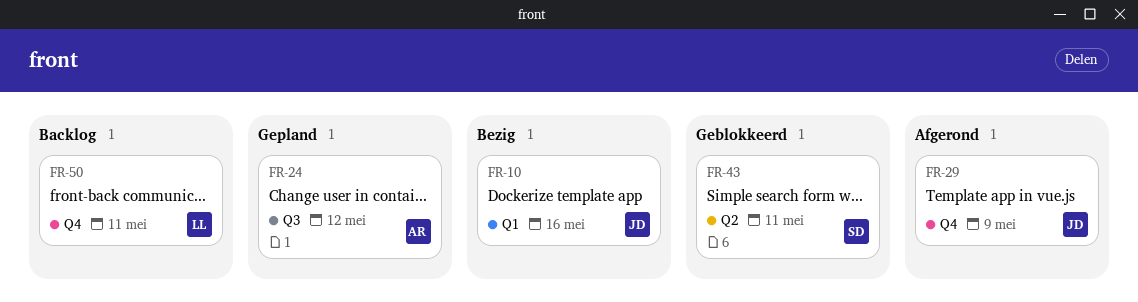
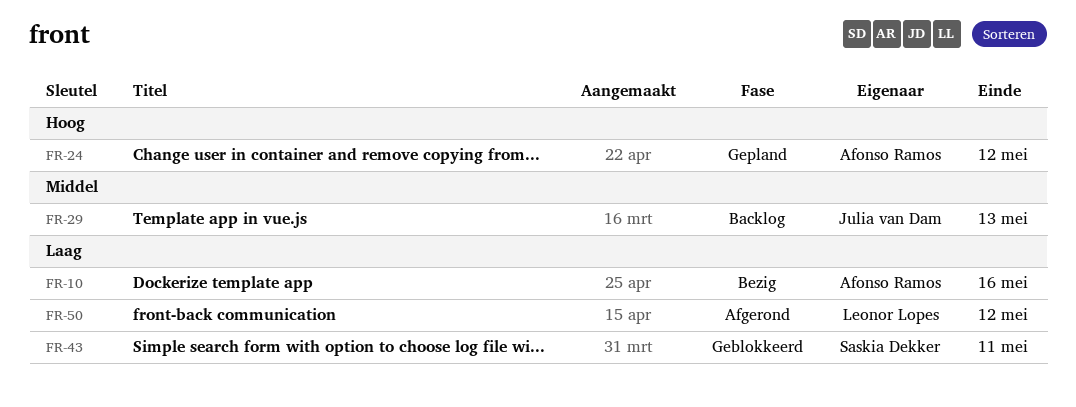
FR-10, owner: Julia van Dam -> Afonso Ramos
FR-29, status: Afgerond -> Backlog
FR-29, due: May 9 -> May 13
FR-50, status: Backlog -> Afgerond
FR-50, due: May 11 -> May 12

